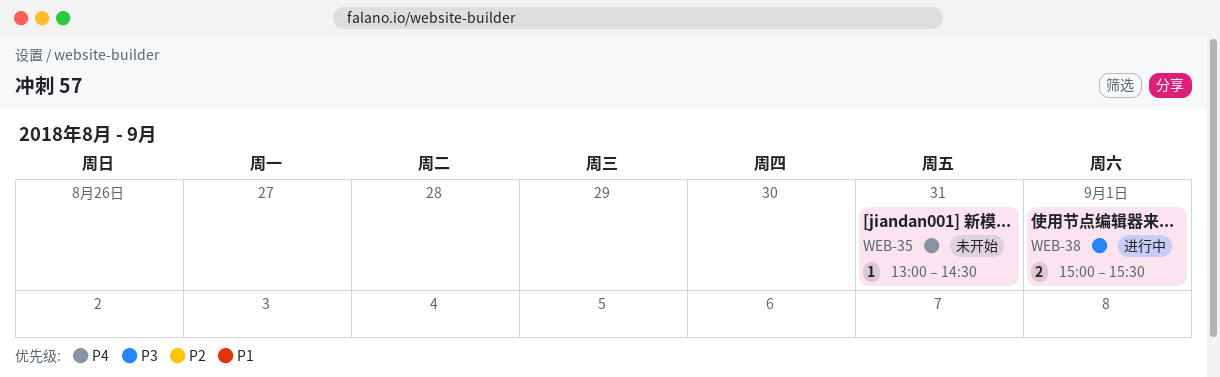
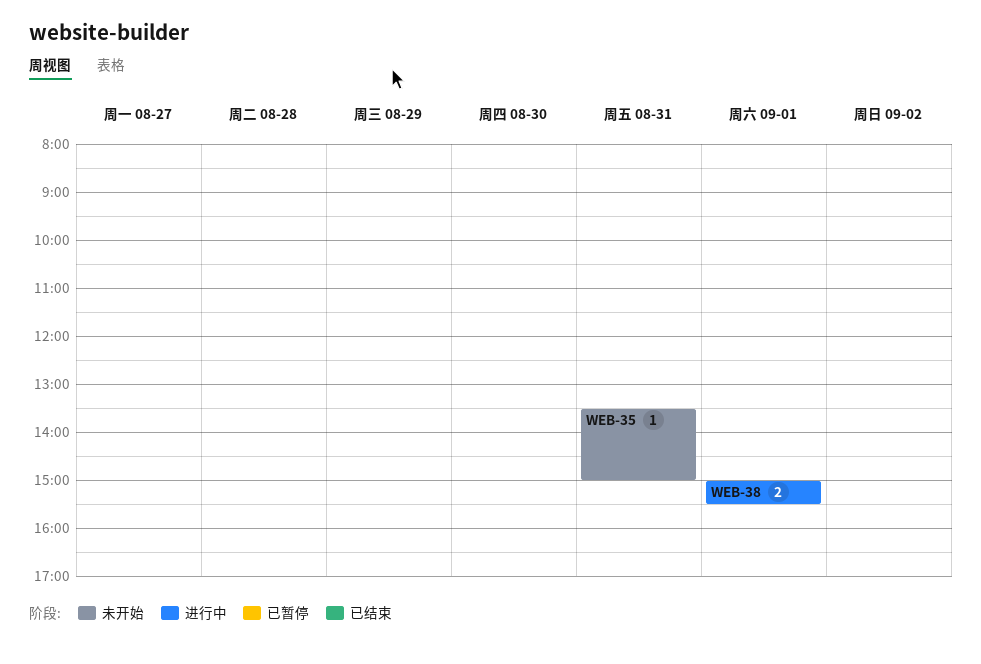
WEB-35, begins: 13:00 -> 13:30
WEB-35, ends: 14:30 -> 15:00

